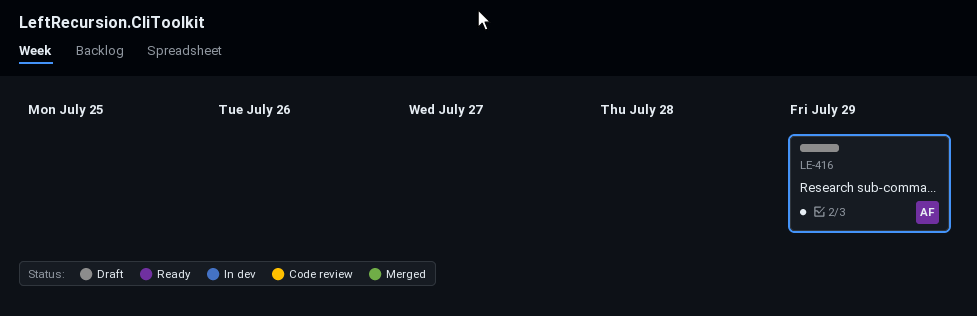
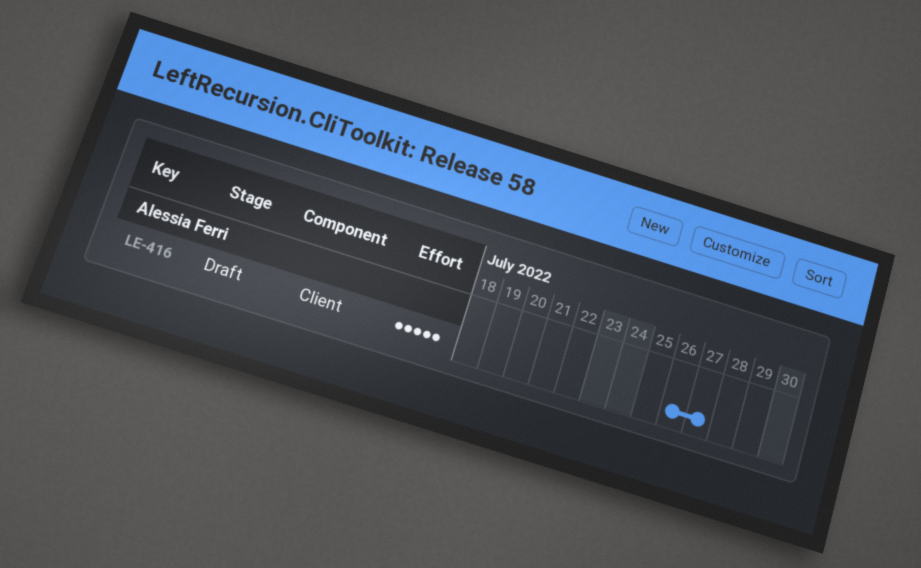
LE-416, estimate: 1 -> 5
LE-416, due: Jul 29 -> Jul 27

